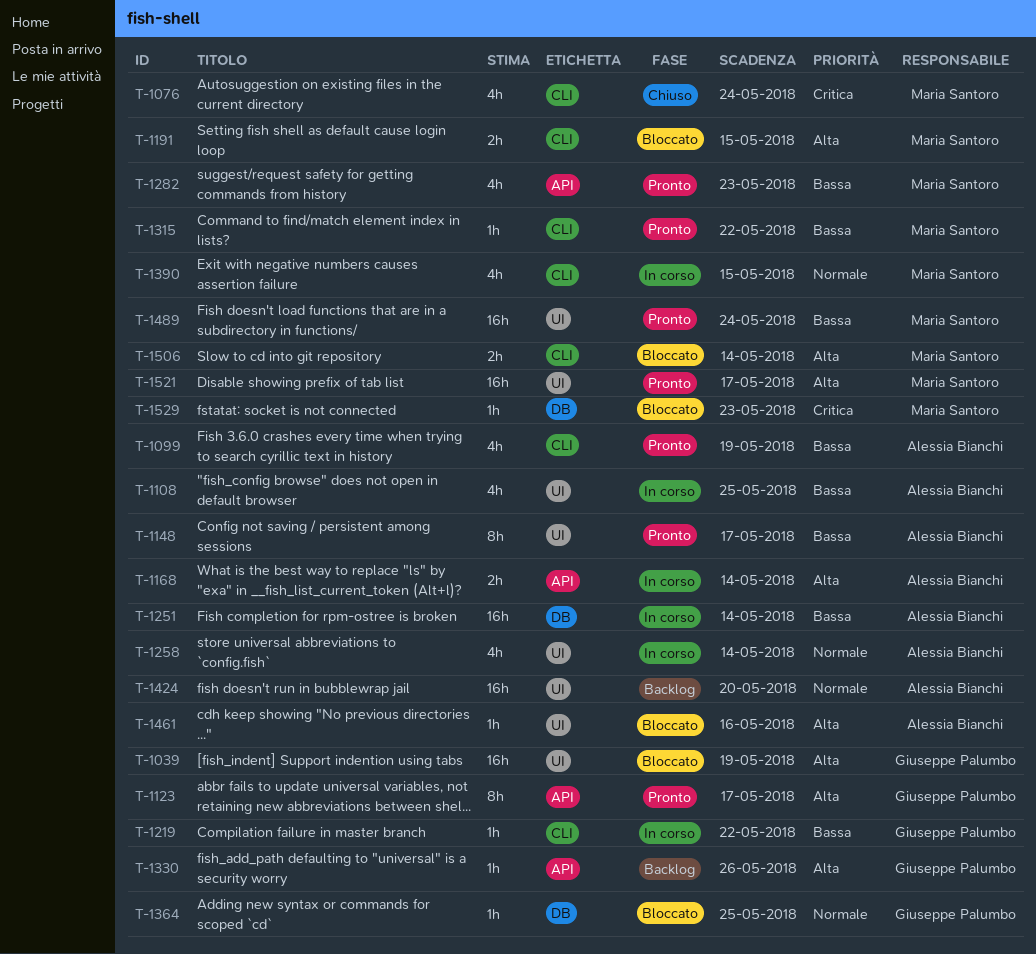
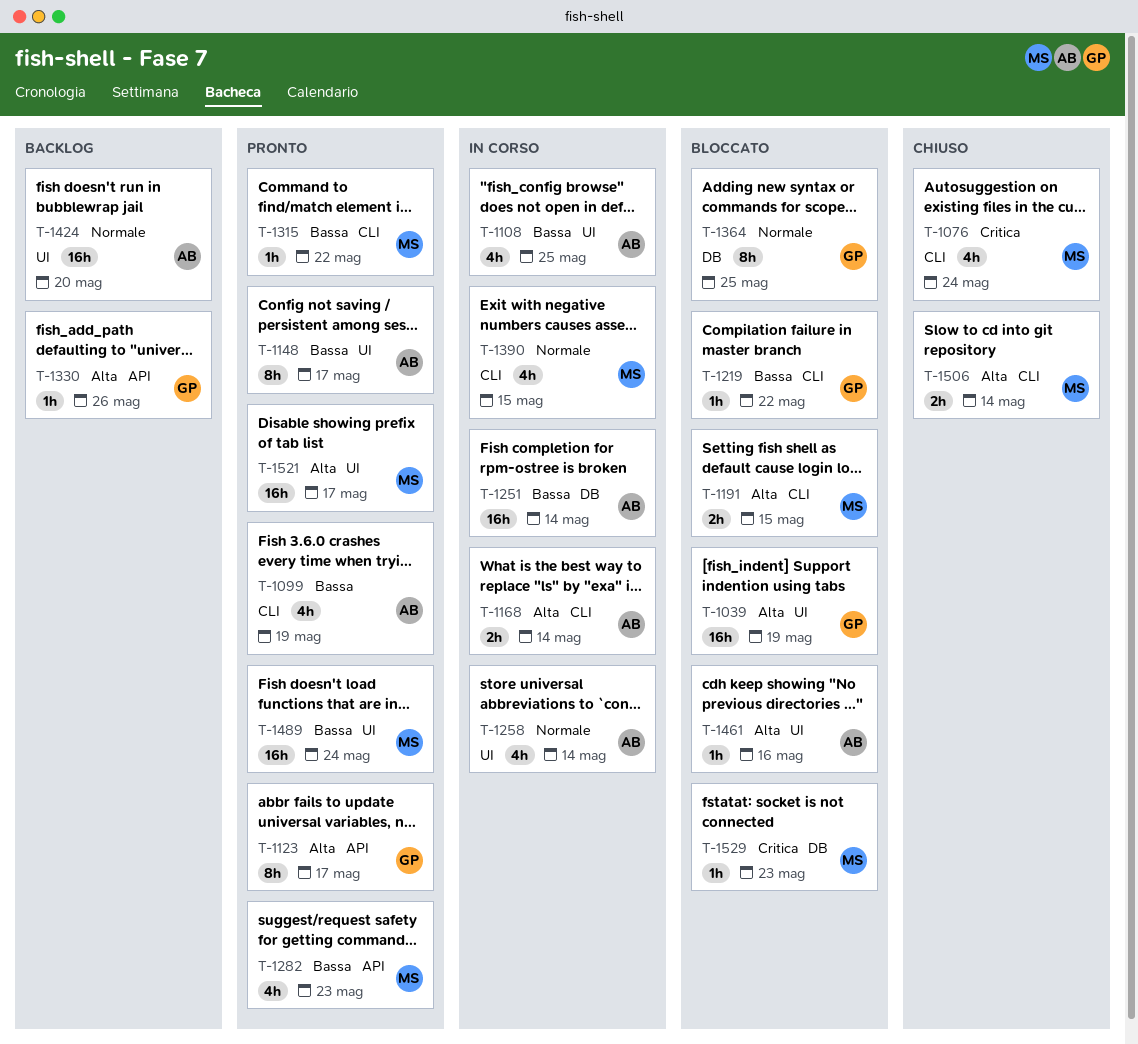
T-1168, label: API -> CLI
T-1219, status: In corso -> Bloccato
T-1364, estimate: 1h -> 8h
T-1506, status: Bloccato -> Chiuso

